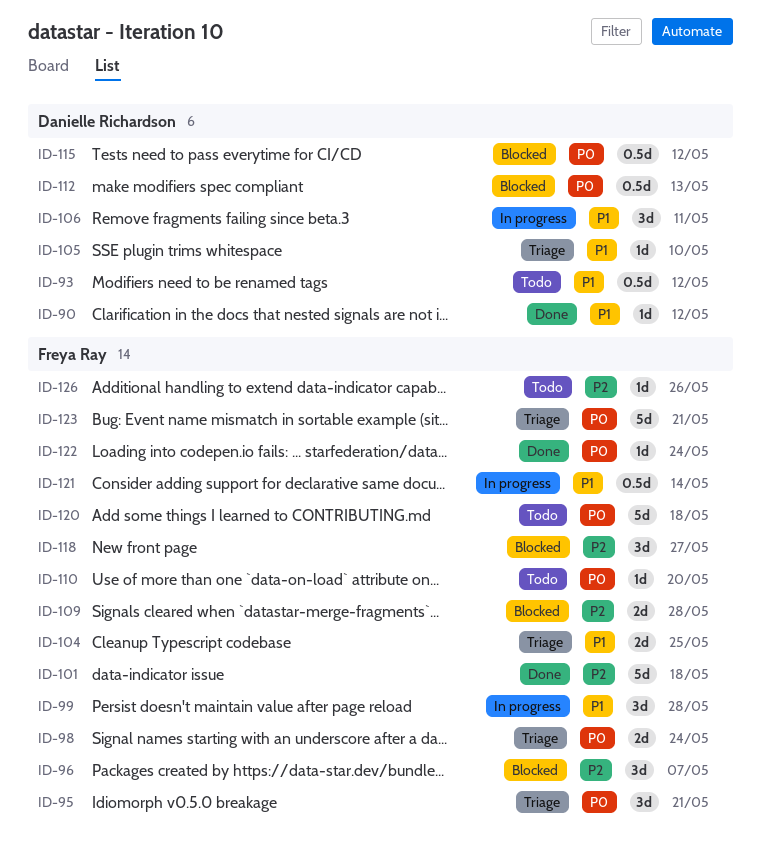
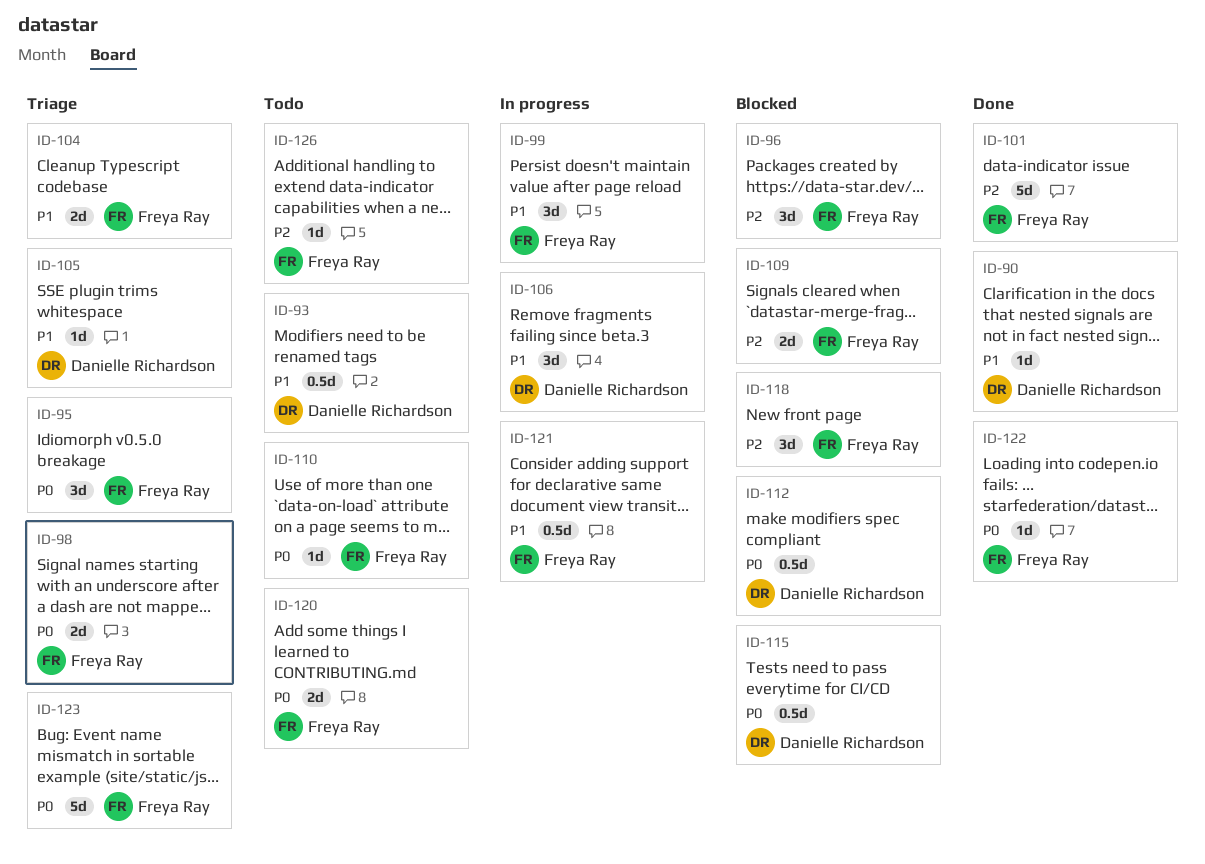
ID-120, estimate: 5d -> 2d

